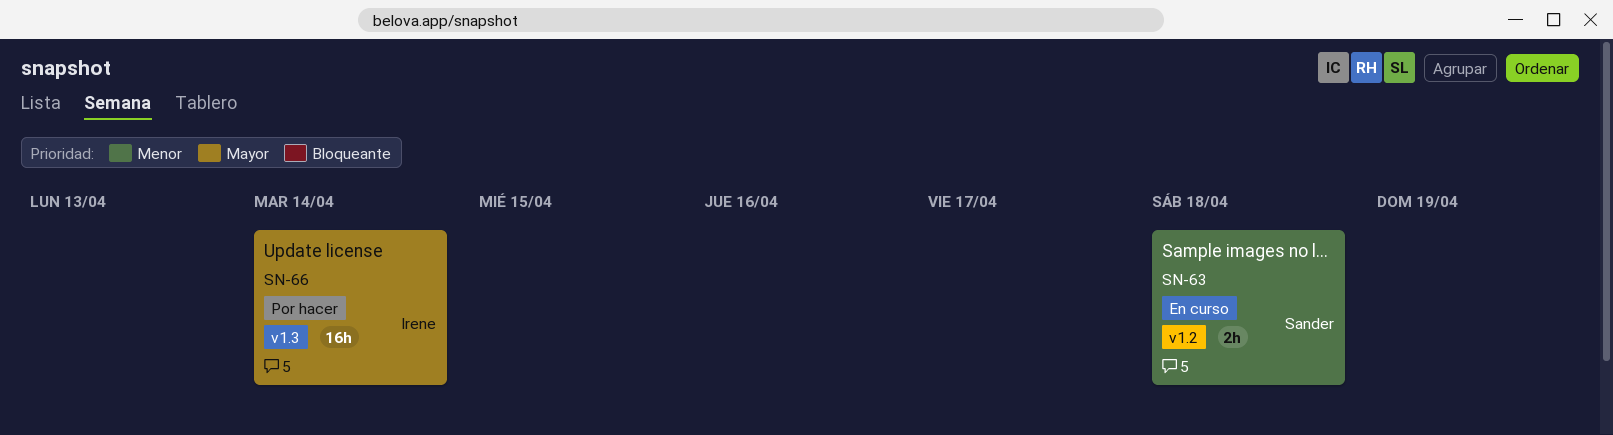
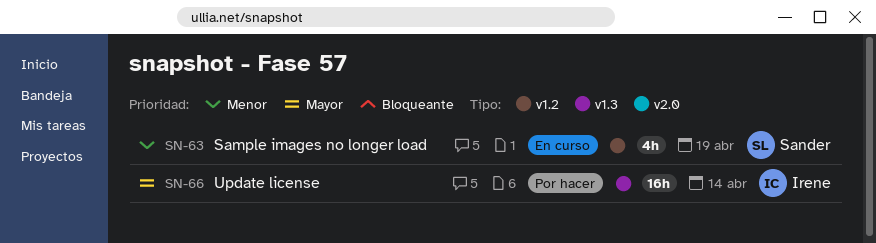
SN-63, estimate: 2h -> 4h
SN-63, due: Apr 18 -> Apr 19

